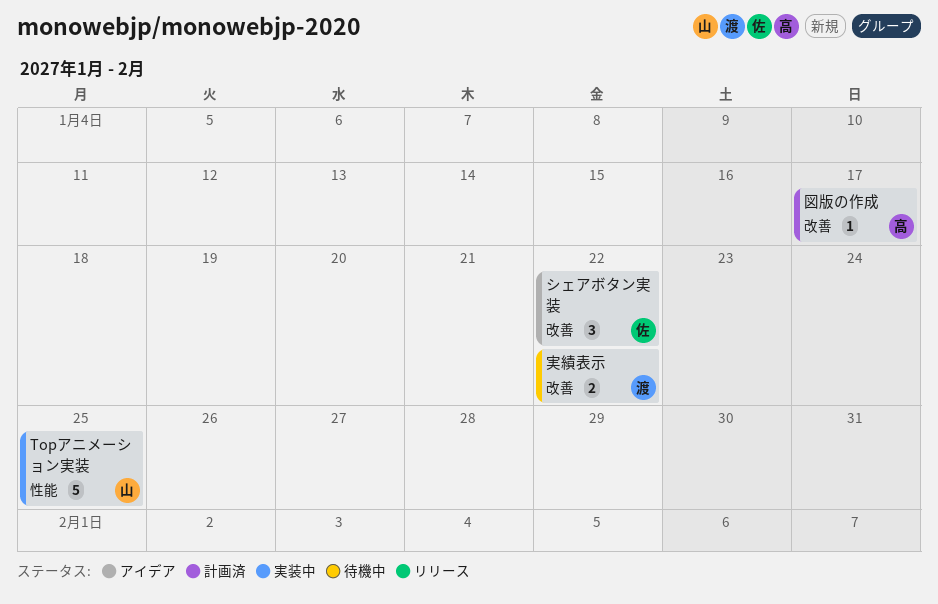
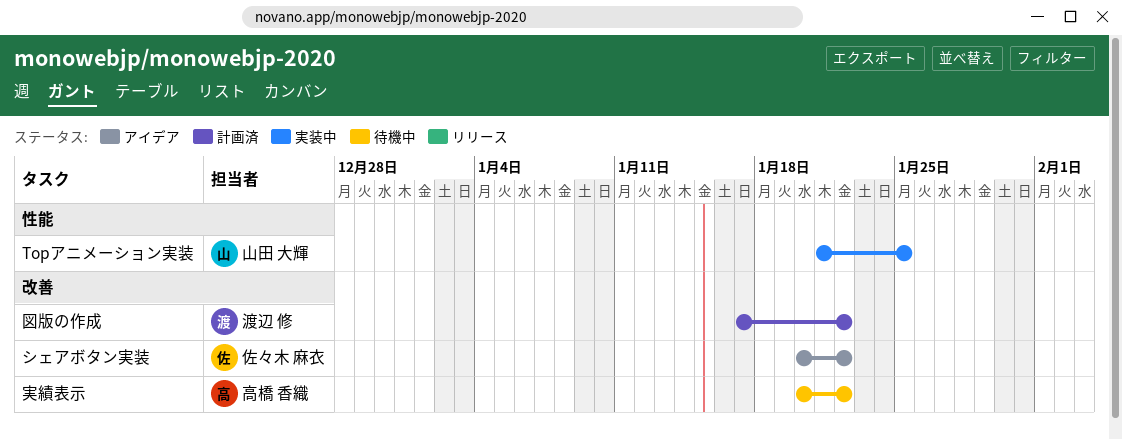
図版の作成, owner: 高橋 香織 -> 渡辺 修
図版の作成, due: Jan 17 -> Jan 22
実績表示, owner: 渡辺 修 -> 高橋 香織

